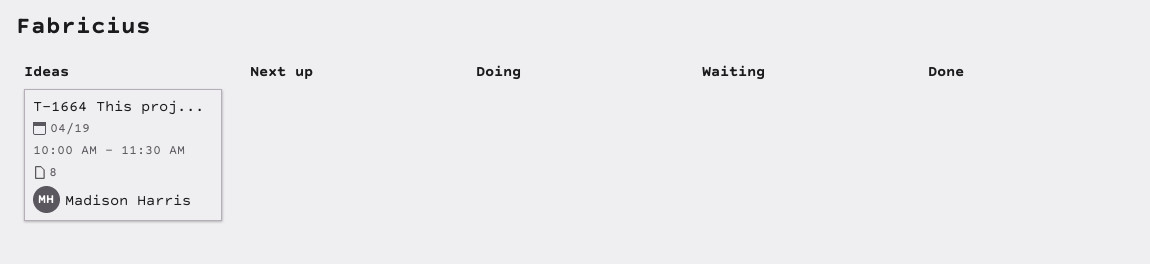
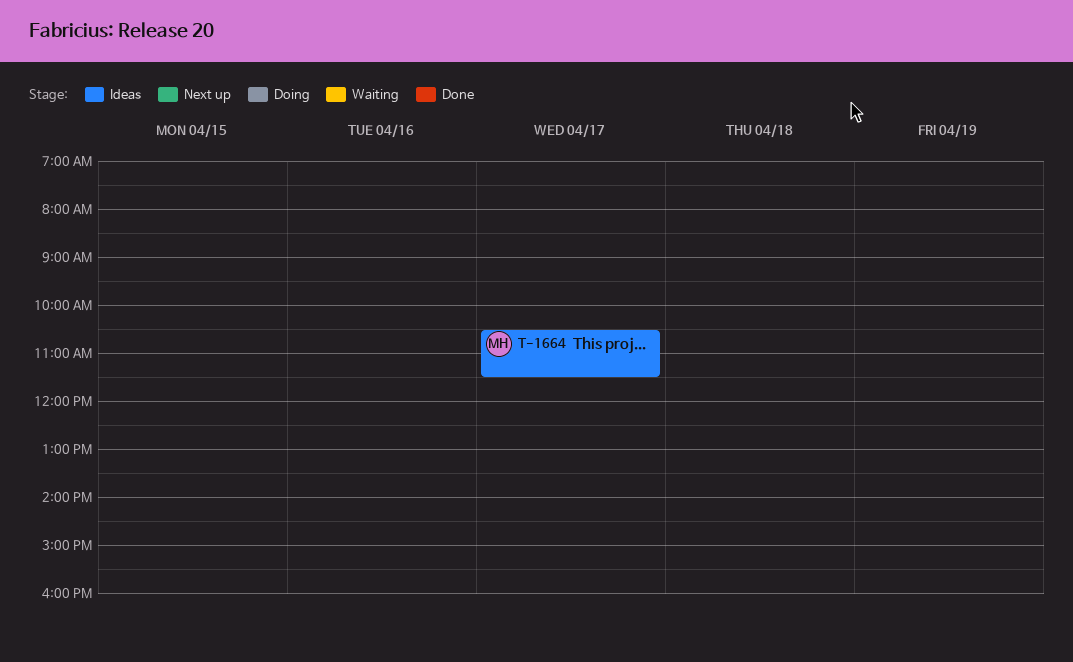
T-1664, day: Apr 19 -> Apr 17
T-1664, begins: 10:00 -> 10:30

